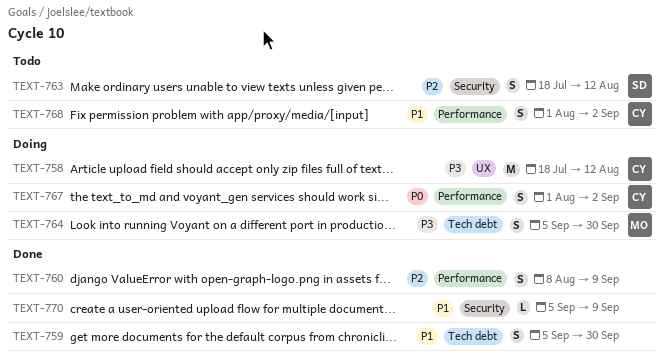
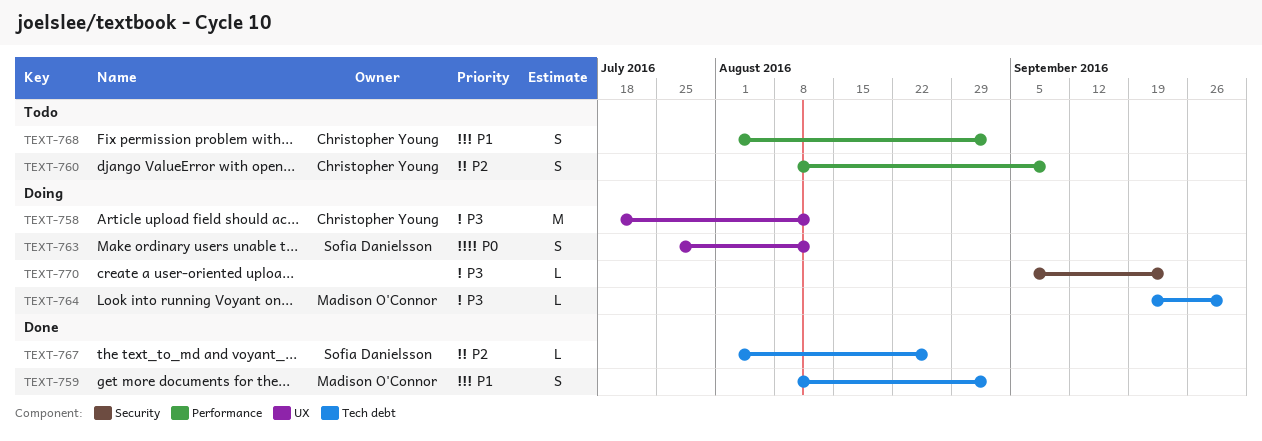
TEXT-759, owner: none -> Madison O'Connor
TEXT-759, start: Sep 5 -> Aug 8
TEXT-759, due: Sep 30 -> Sep 2
TEXT-760, status: Done -> Todo
TEXT-760, owner: none -> Christopher Young
TEXT-763, status: Todo -> Doing
TEXT-763, priority: P2 -> P0
TEXT-763, label: Security -> UX
TEXT-763, start: Jul 18 -> Jul 25
TEXT-764, estimate: S -> L
TEXT-764, start: Sep 5 -> Sep 19
TEXT-767, status: Doing -> Done
TEXT-767, owner: Christopher Young -> Sofia Danielsson
TEXT-767, priority: P0 -> P2
TEXT-767, label: Performance -> Tech debt
TEXT-767, estimate: S -> L
TEXT-767, due: Sep 2 -> Aug 26
TEXT-770, status: Done -> Doing
TEXT-770, priority: P1 -> P3
TEXT-770, due: Sep 9 -> Sep 23

